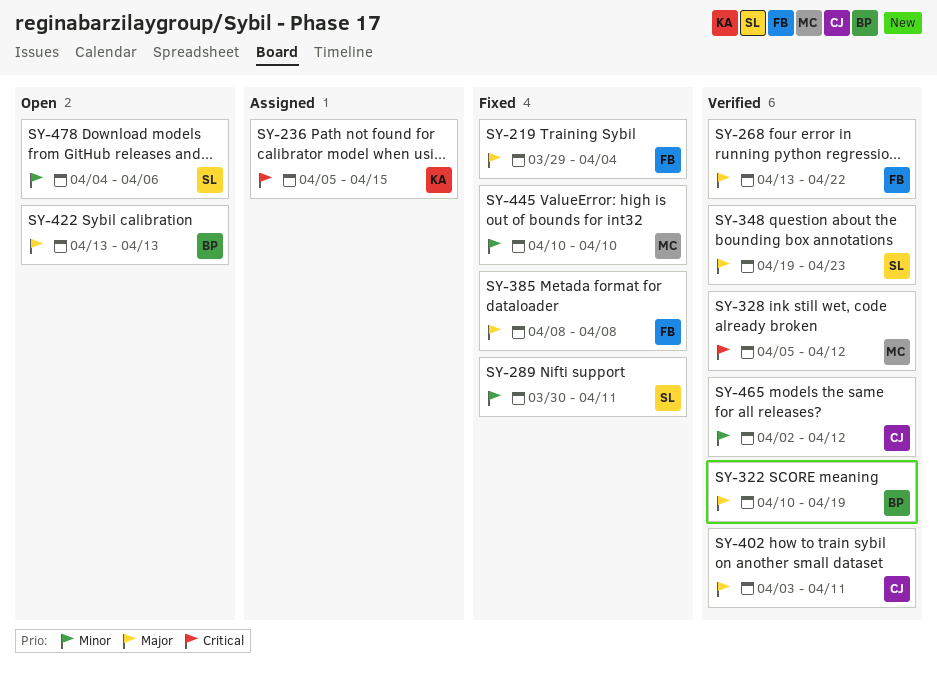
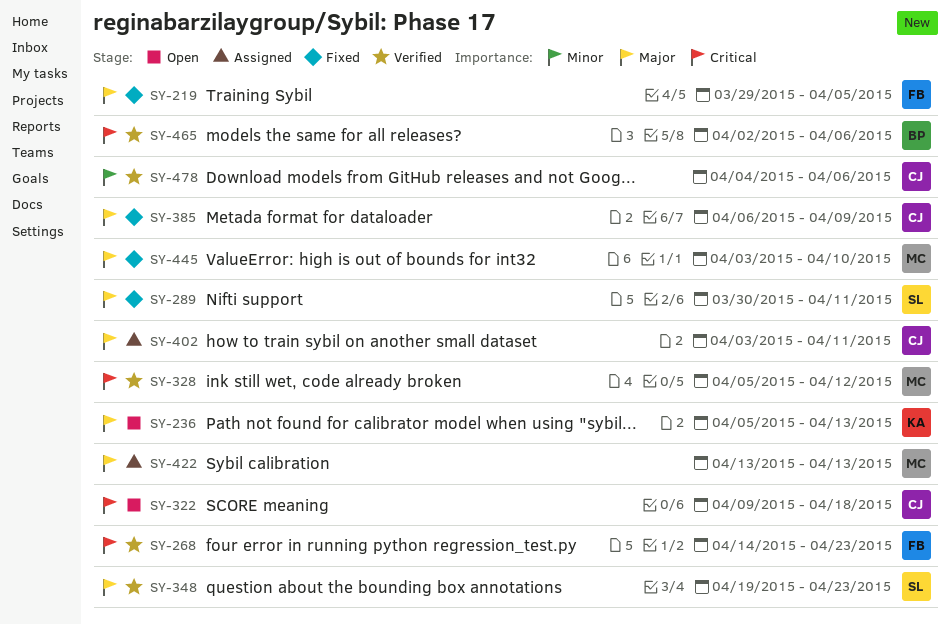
SY-219, due: Apr 4 -> Apr 5
SY-236, status: Assigned -> Open
SY-236, priority: Critical -> Major
SY-236, due: Apr 15 -> Apr 13
SY-268, priority: Major -> Critical
SY-268, start: Apr 13 -> Apr 14
SY-268, due: Apr 22 -> Apr 23
SY-289, priority: Minor -> Major
SY-322, status: Verified -> Open
SY-322, owner: BP -> CJ
SY-322, priority: Major -> Critical
SY-322, start: Apr 10 -> Apr 9
SY-322, due: Apr 19 -> Apr 18
SY-385, owner: FB -> CJ
SY-385, start: Apr 8 -> Apr 6
SY-385, due: Apr 8 -> Apr 9
SY-402, status: Verified -> Assigned
SY-422, status: Open -> Assigned
SY-422, owner: BP -> MC
SY-445, priority: Minor -> Major
SY-445, start: Apr 10 -> Apr 3
SY-465, owner: CJ -> BP
SY-465, priority: Minor -> Critical
SY-465, due: Apr 12 -> Apr 6
SY-478, status: Open -> Verified
SY-478, owner: SL -> CJ

